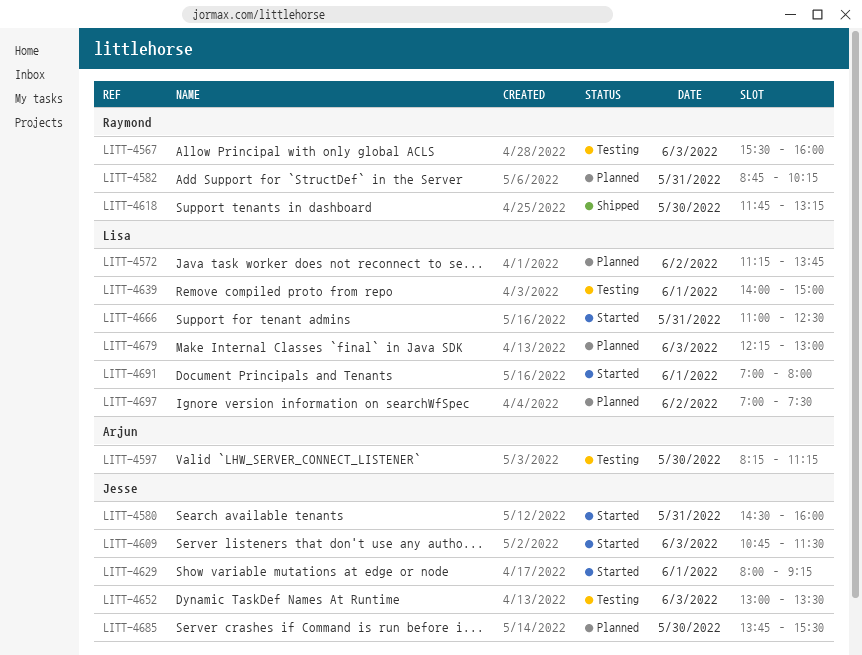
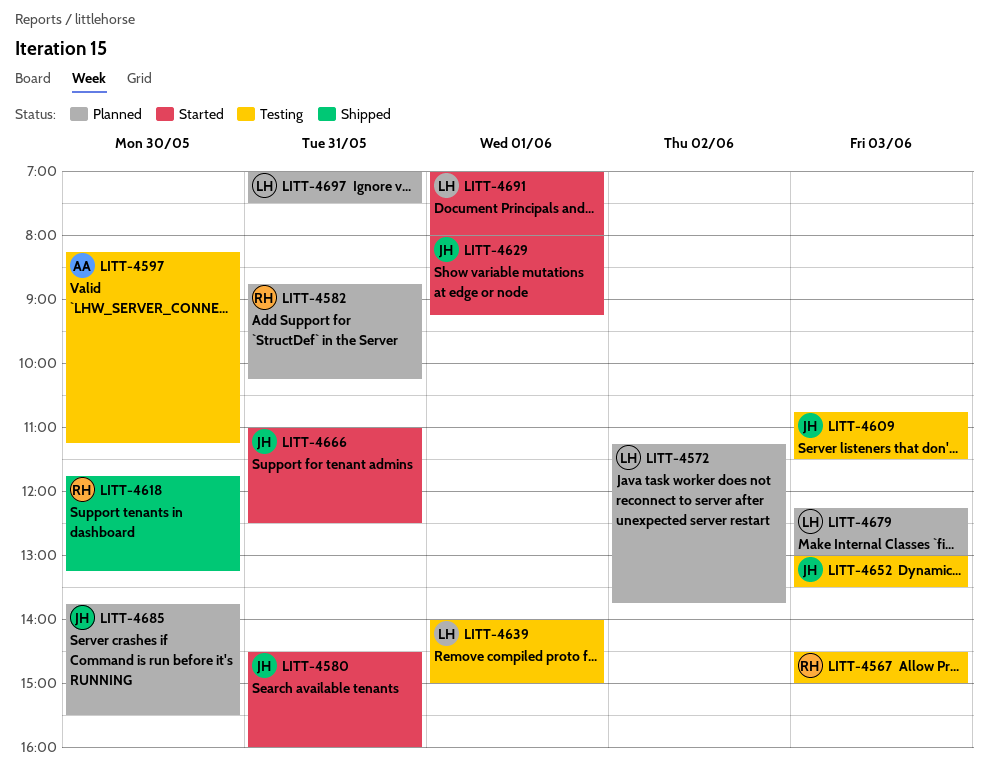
LITT-4567, begins: 15:30 -> 14:30
LITT-4567, ends: 16:00 -> 15:00
LITT-4609, status: Started -> Testing
LITT-4666, owner: Lisa -> Jesse
LITT-4697, day: Jun 2 -> May 31

